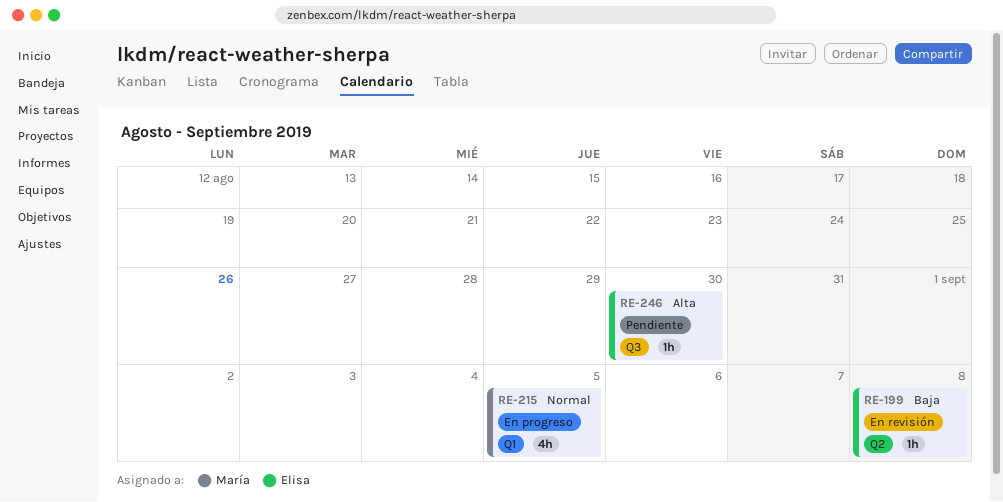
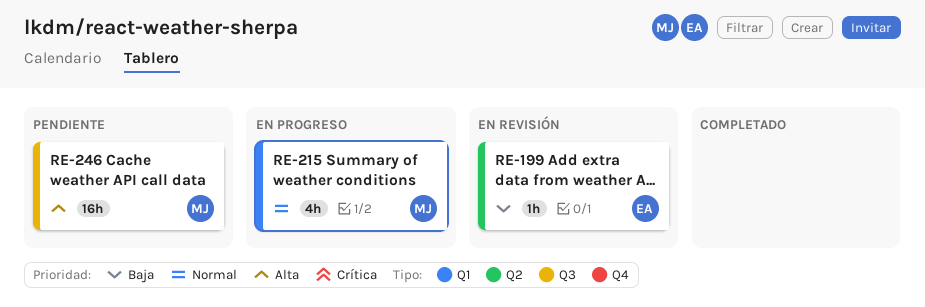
RE-246, owner: Elisa -> María
RE-246, estimate: 1h -> 16h

